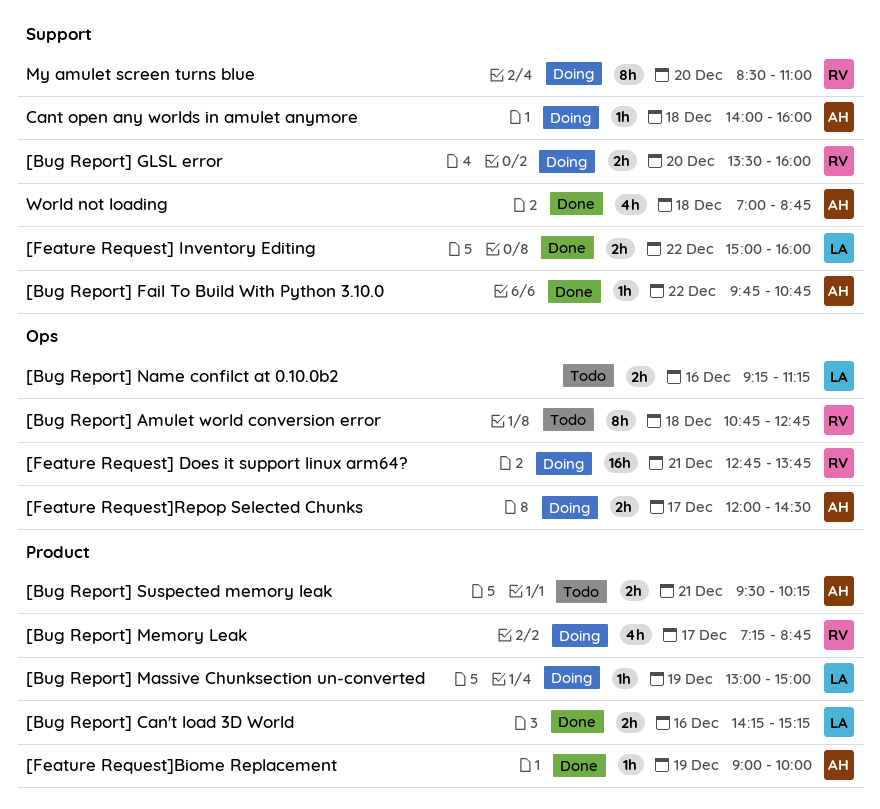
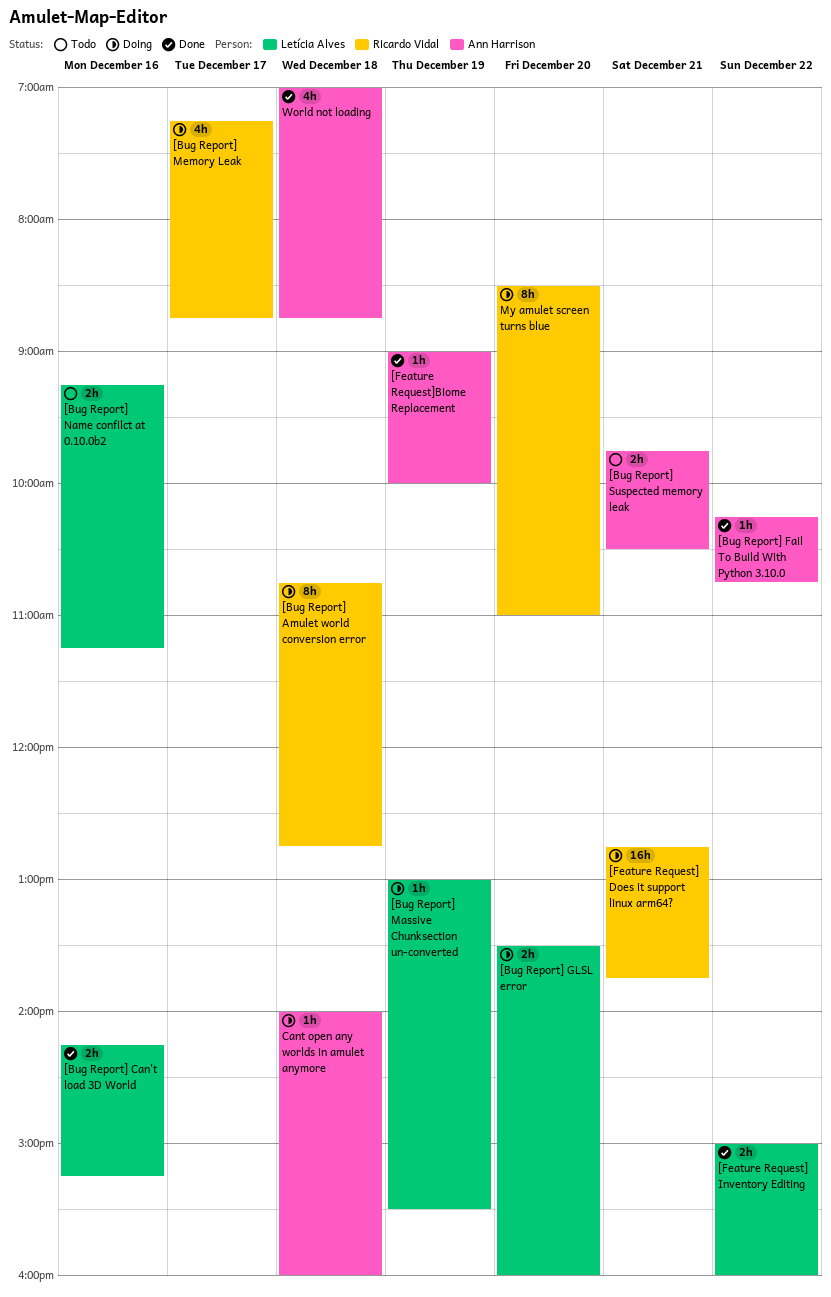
[Bug Report] Amulet world conversion error, status: Todo -> Doing
[Bug Report] Fail To Build With Python 3.10.0, begins: 09:45 -> 10:15
[Bug Report] GLSL error, owner: Ricardo Vidal -> Letícia Alves
[Bug Report] Massive Chunksection un-converted, ends: 15:00 -> 15:30
[Bug Report] Suspected memory leak, begins: 09:30 -> 09:45
[Bug Report] Suspected memory leak, ends: 10:15 -> 10:30
[Feature Request]Repop Selected Chunks: present -> none

